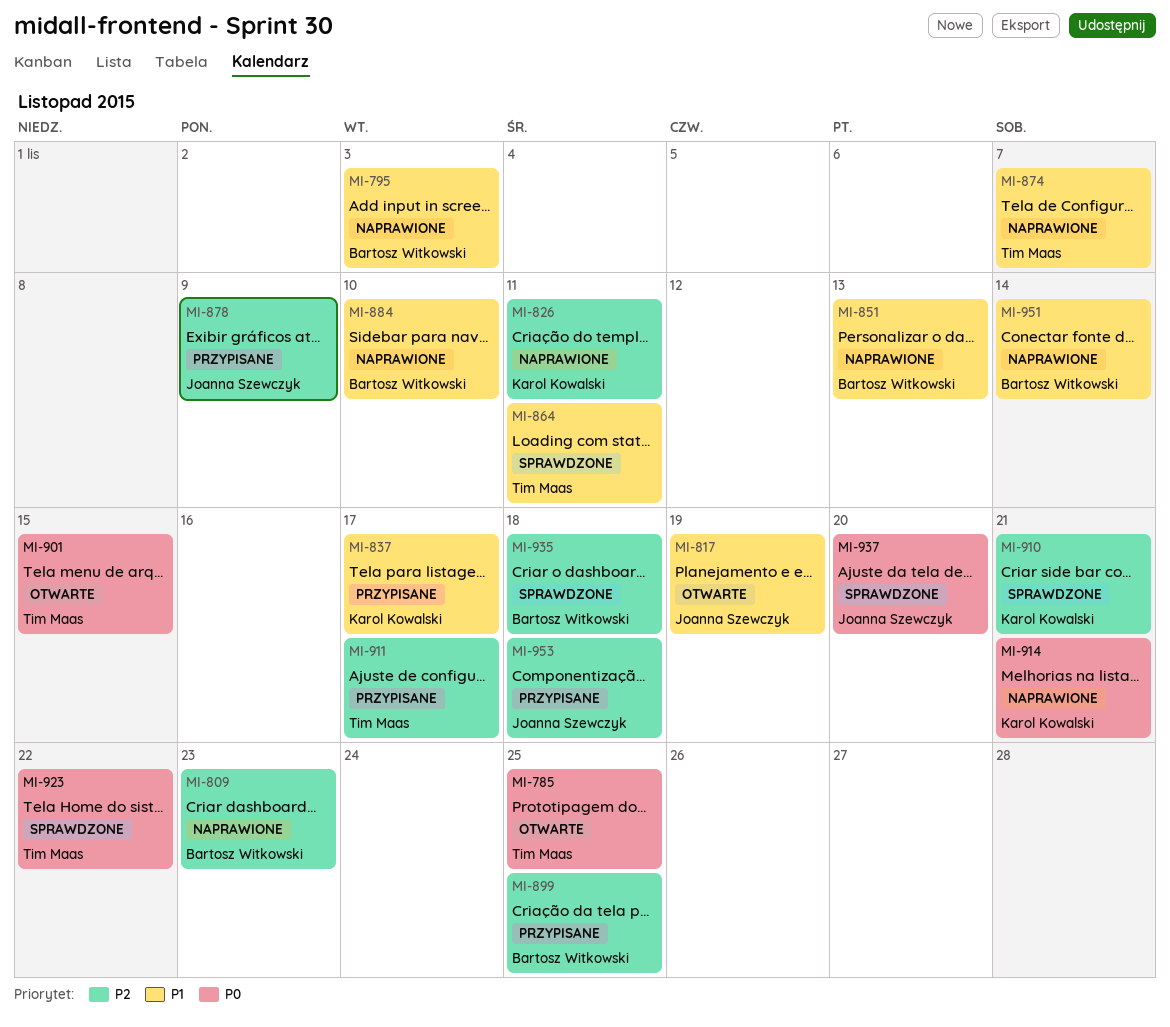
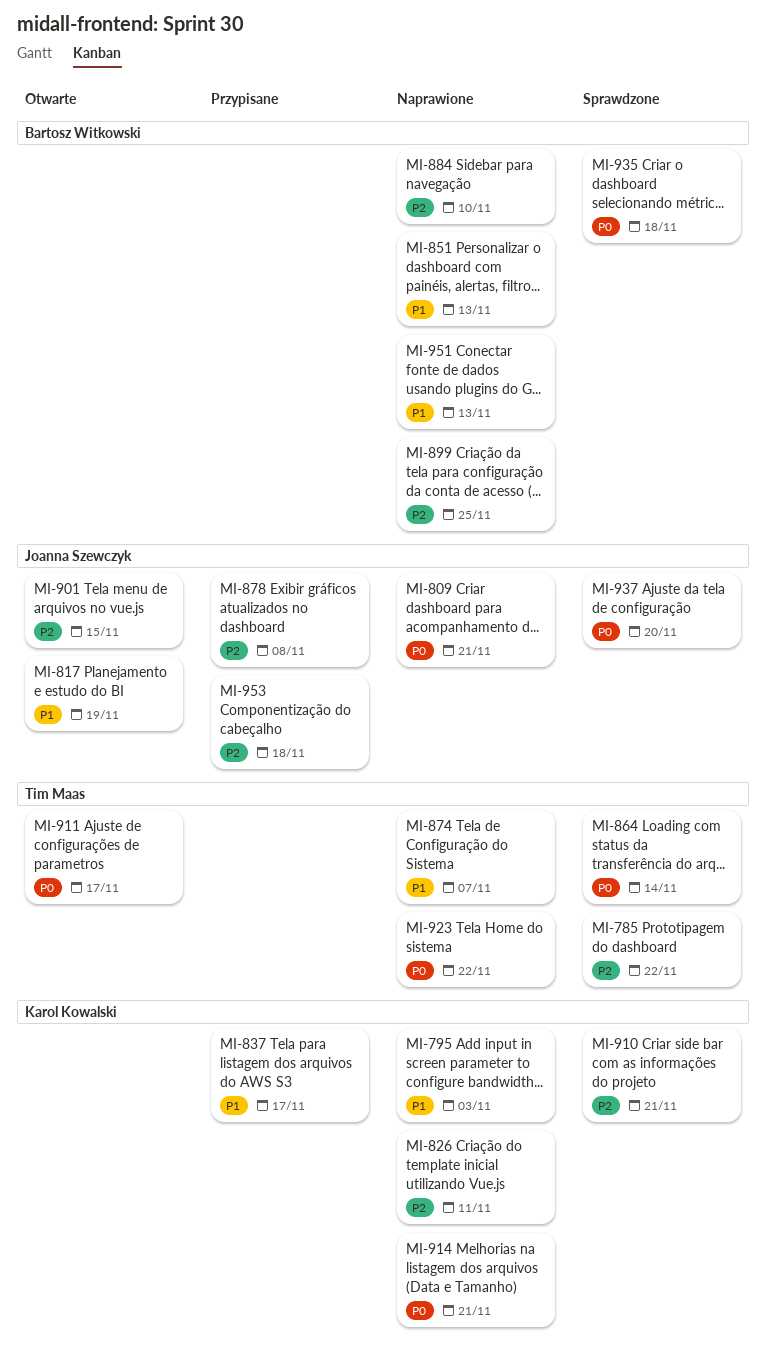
MI-785, status: Otwarte -> Sprawdzone
MI-785, priority: P0 -> P2
MI-785, due: Nov 25 -> Nov 22
MI-795, owner: Bartosz Witkowski -> Karol Kowalski
MI-809, owner: Bartosz Witkowski -> Joanna Szewczyk
MI-809, priority: P2 -> P0
MI-809, due: Nov 23 -> Nov 21
MI-864, priority: P1 -> P0
MI-864, due: Nov 11 -> Nov 14
MI-878, due: Nov 9 -> Nov 8
MI-884, priority: P1 -> P2
MI-899, status: Przypisane -> Naprawione
MI-901, owner: Tim Maas -> Joanna Szewczyk
MI-901, priority: P0 -> P2
MI-911, status: Przypisane -> Otwarte
MI-911, priority: P2 -> P0
MI-923, status: Sprawdzone -> Naprawione
MI-935, priority: P2 -> P0
MI-951, due: Nov 14 -> Nov 13

